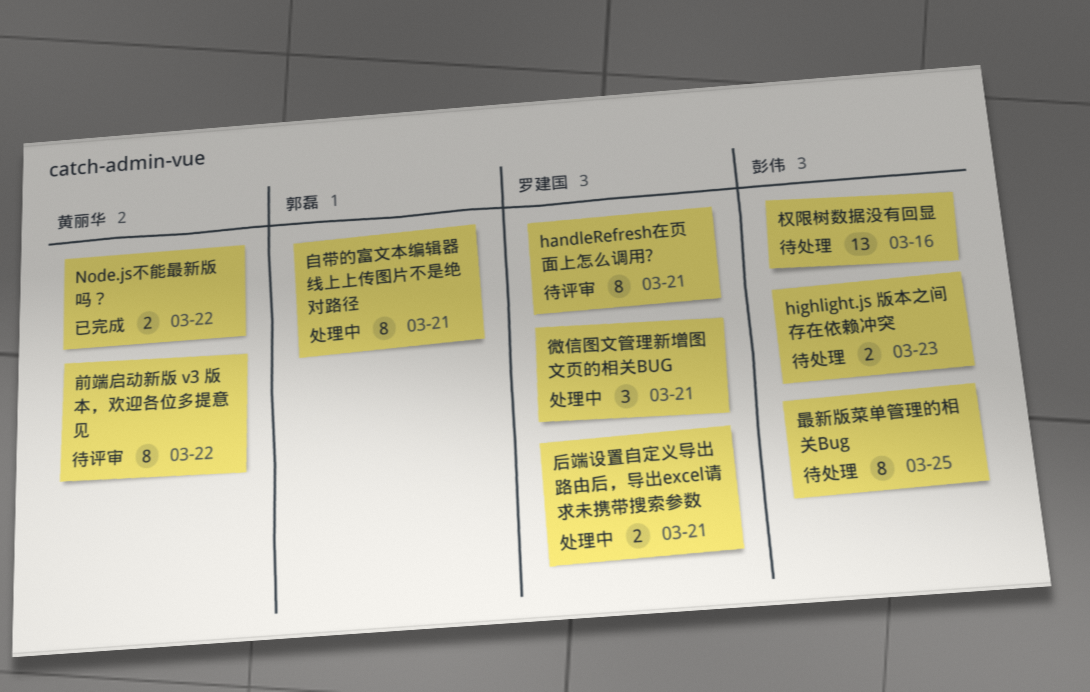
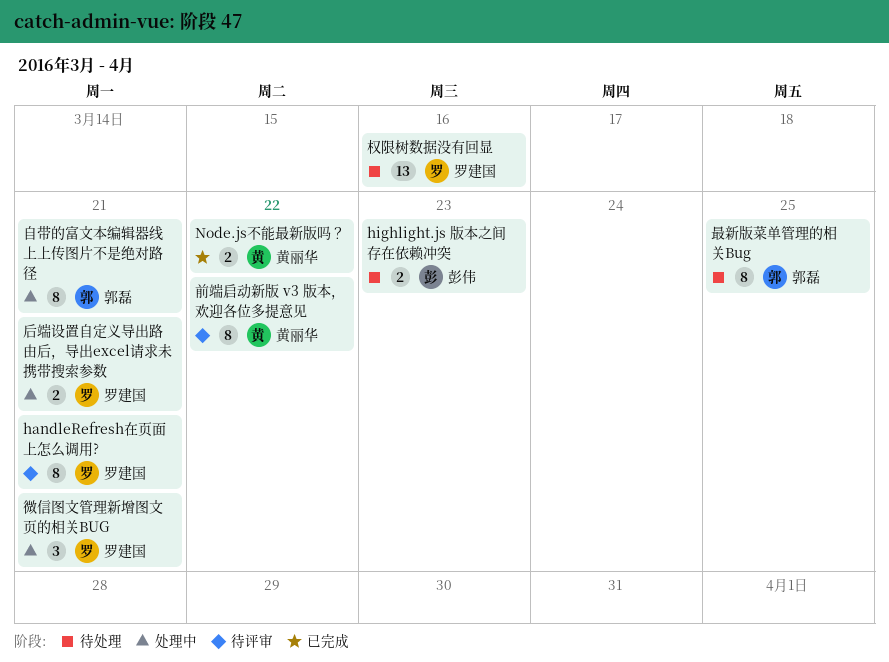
最新版菜单管理的相关Bug, owner: 彭伟 -> 郭磊
权限树数据没有回显, owner: 彭伟 -> 罗建国

